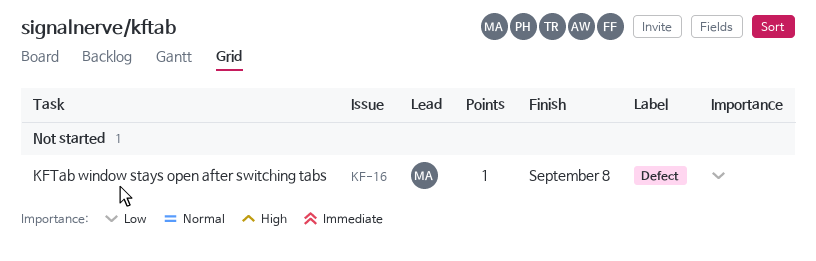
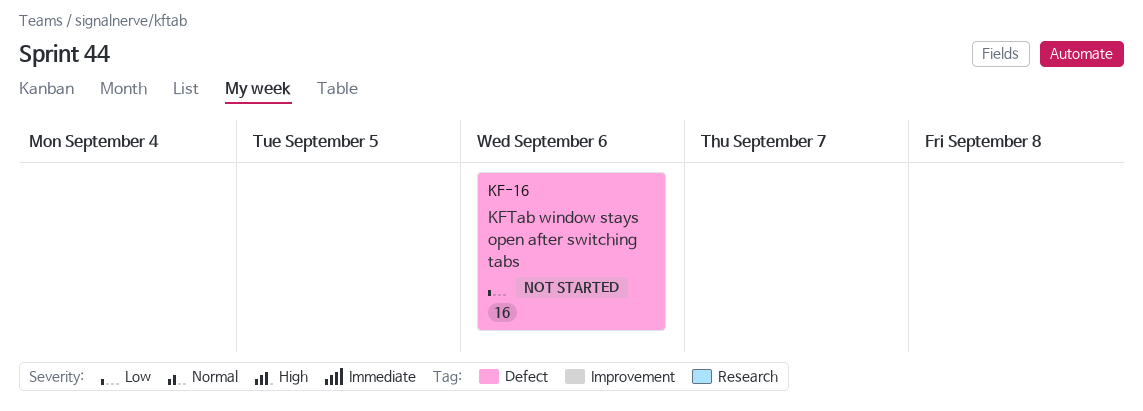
KF-16, estimate: 1 -> 16
KF-16, due: Sep 8 -> Sep 6

